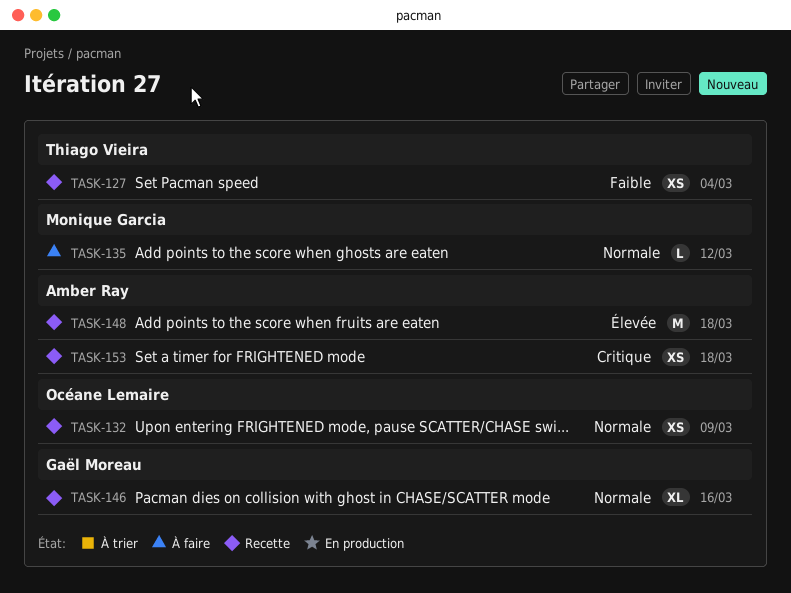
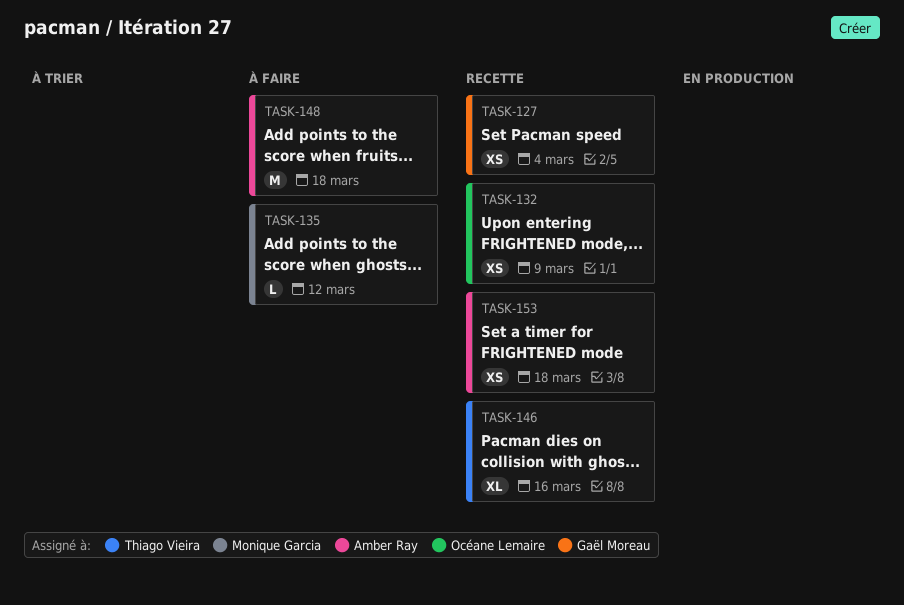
TASK-127, owner: Thiago Vieira -> Gaël Moreau
TASK-146, owner: Gaël Moreau -> Thiago Vieira
TASK-148, status: Recette -> À faire

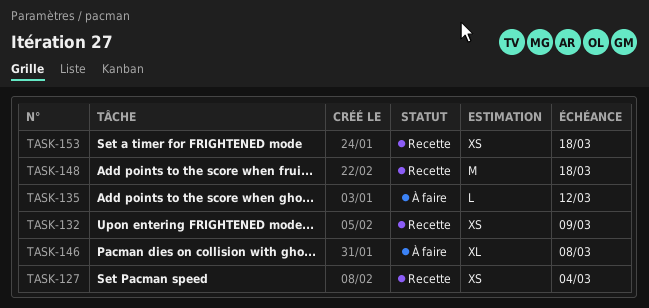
TASK-146, status: Recette -> À faire
TASK-146, due: Mar 16 -> Mar 8
TASK-148, status: À faire -> Recette

